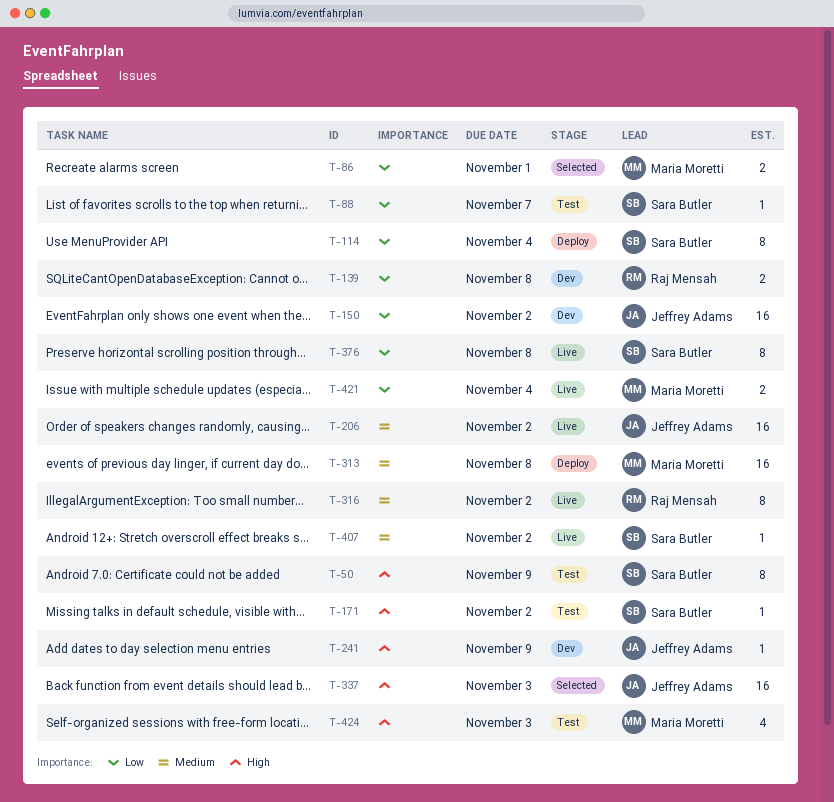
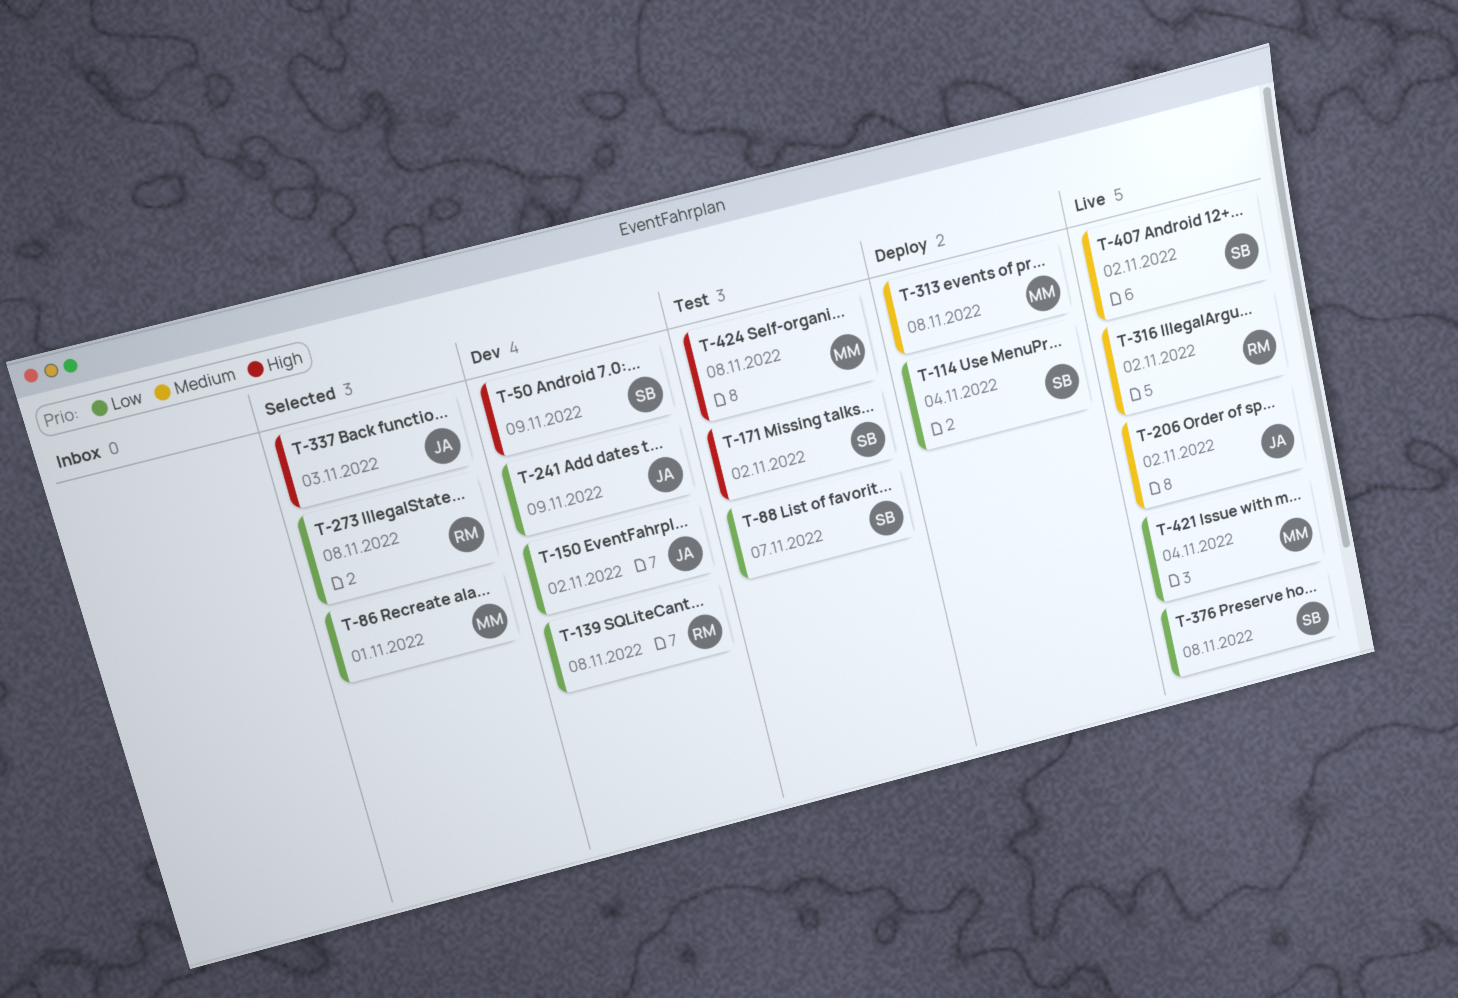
T-50, status: Test -> Dev
T-241, priority: High -> Low
T-273: none -> present
T-424, due: Nov 3 -> Nov 8

